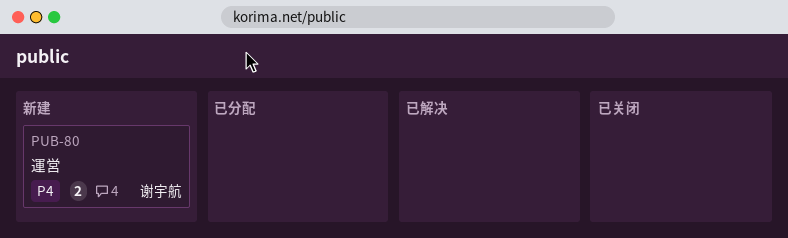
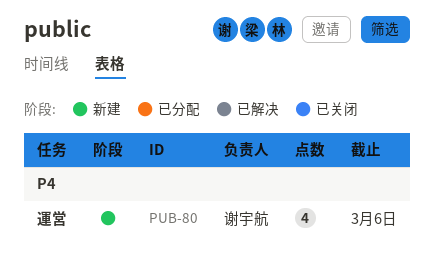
PUB-80, estimate: 2 -> 4

